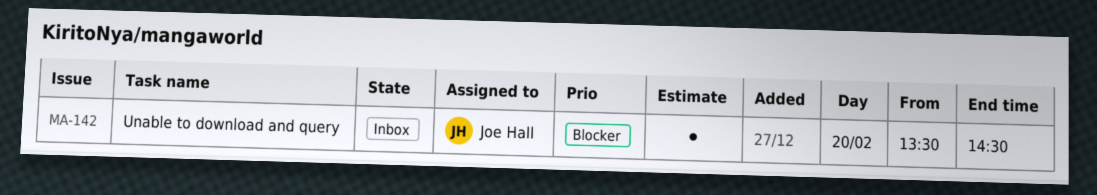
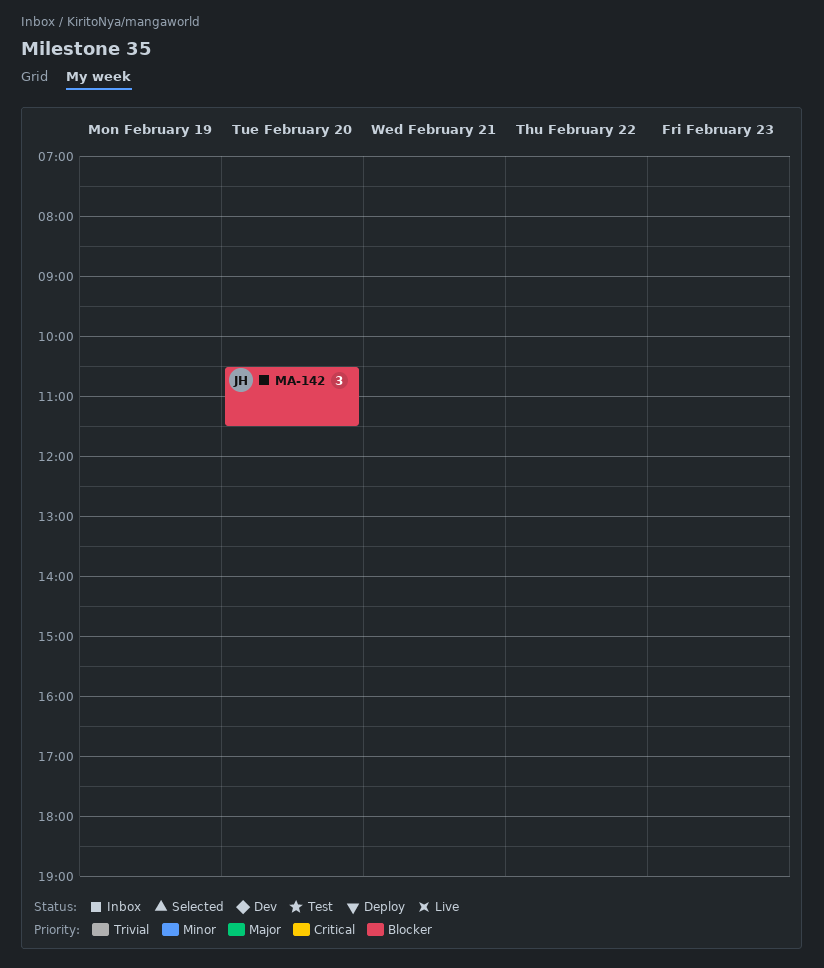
MA-142, estimate: 1 -> 3
MA-142, begins: 13:30 -> 10:30
MA-142, ends: 14:30 -> 11:30

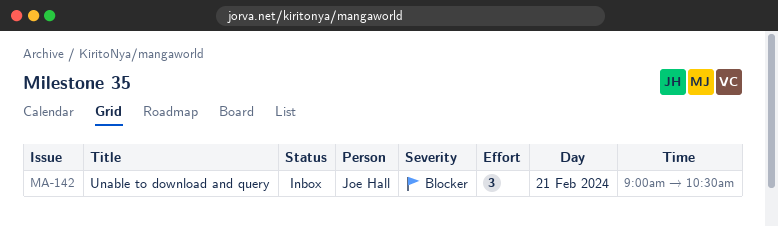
MA-142, day: Feb 20 -> Feb 21
MA-142, begins: 10:30 -> 09:00
MA-142, ends: 11:30 -> 10:30

